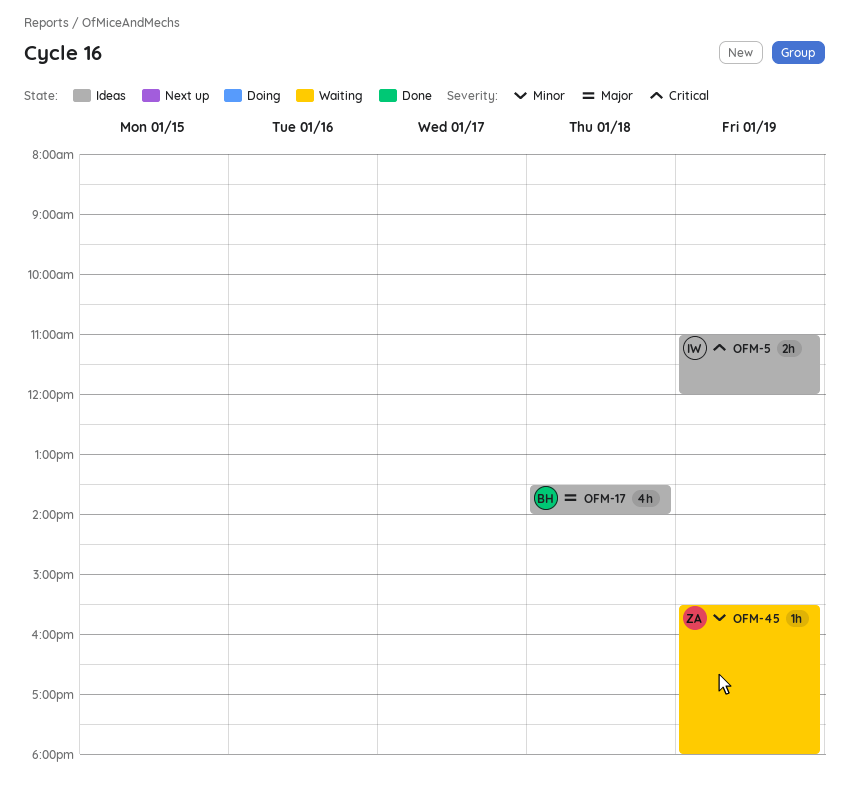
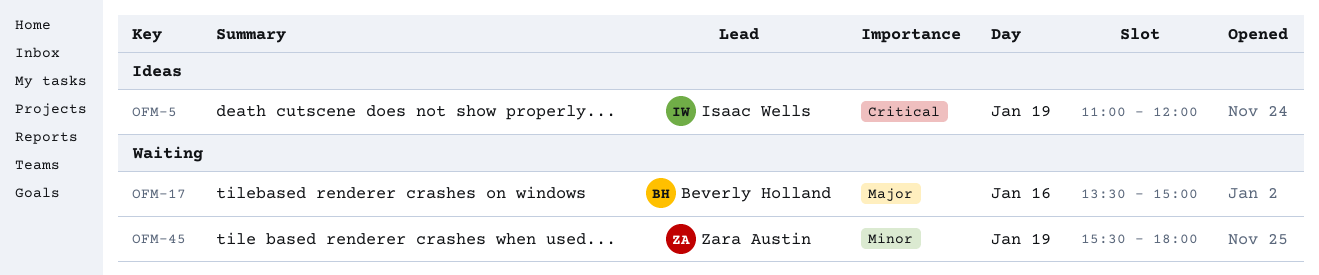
OFM-17, status: Ideas -> Waiting
OFM-17, day: Jan 18 -> Jan 16
OFM-17, ends: 14:00 -> 15:00

